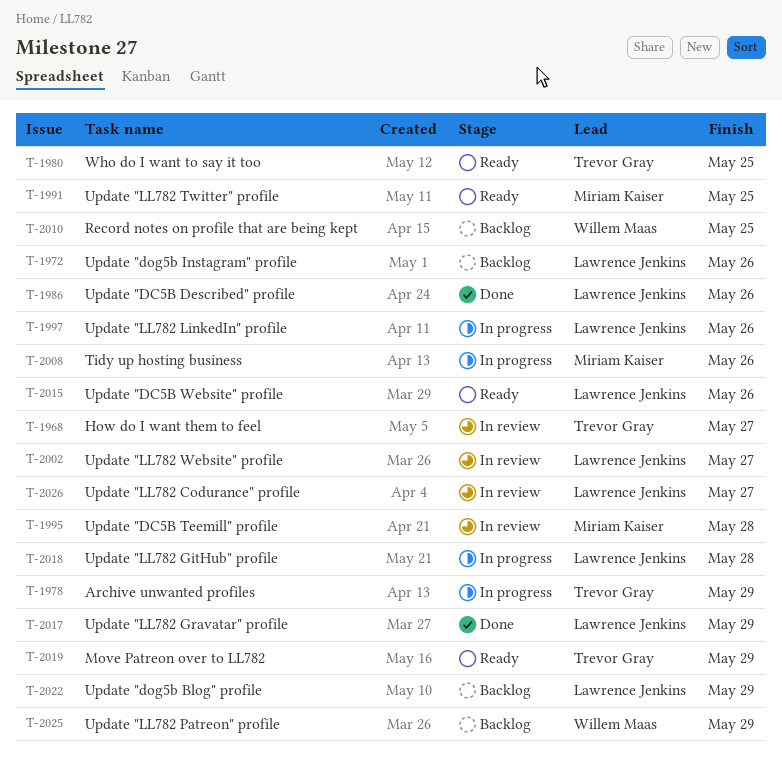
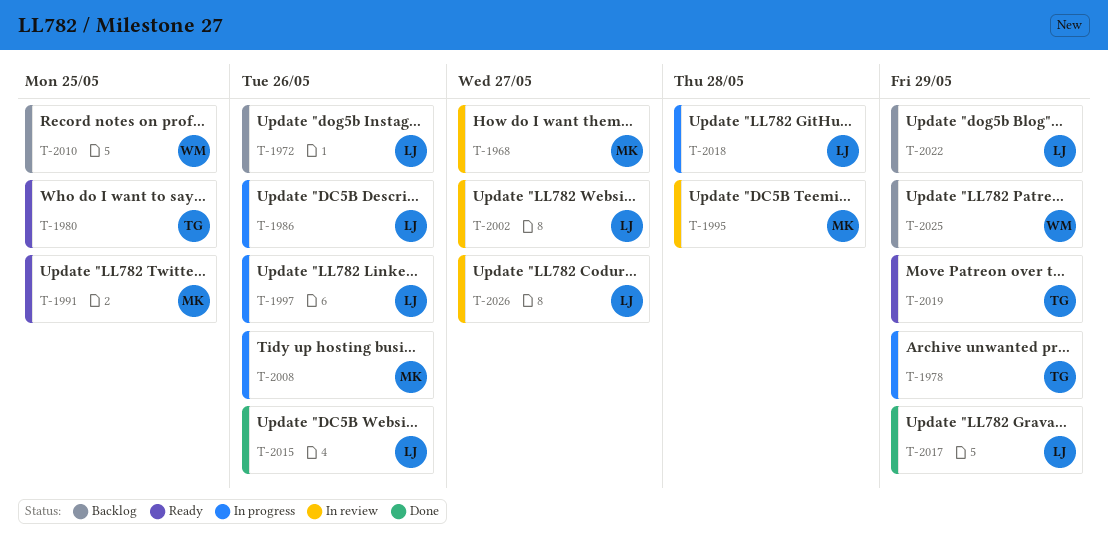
T-1968, owner: Trevor Gray -> Miriam Kaiser
T-1986, status: Done -> In progress
T-2015, status: Ready -> Done

